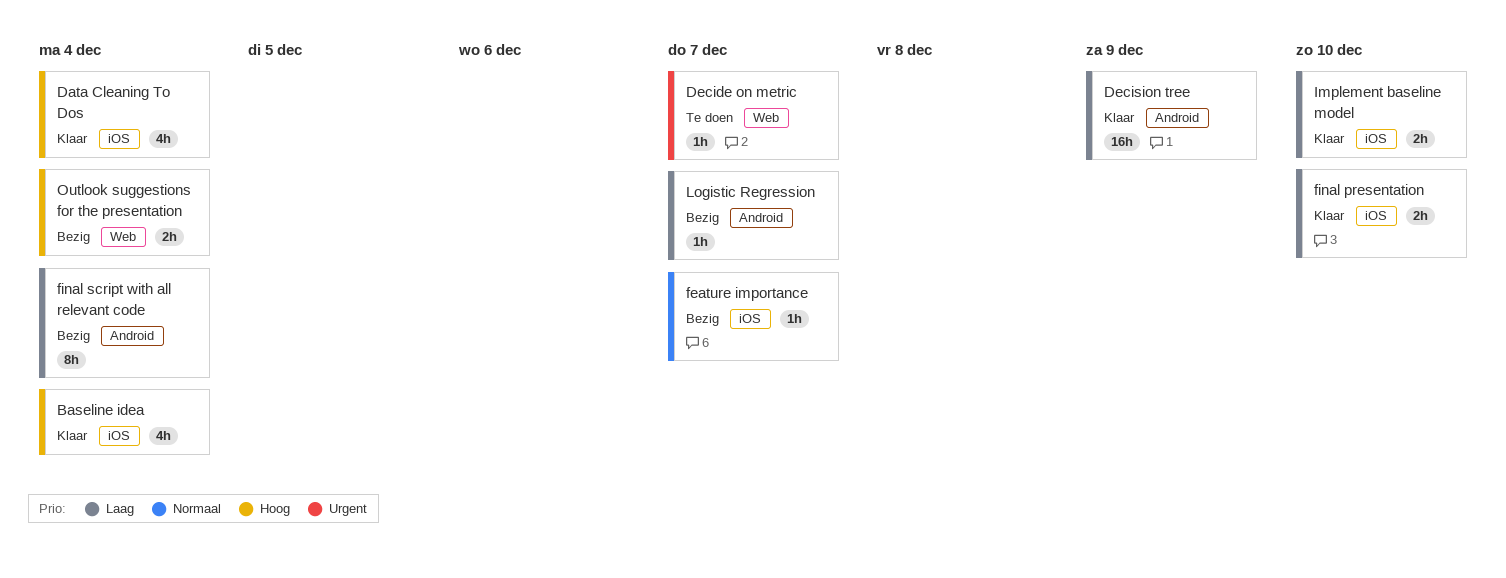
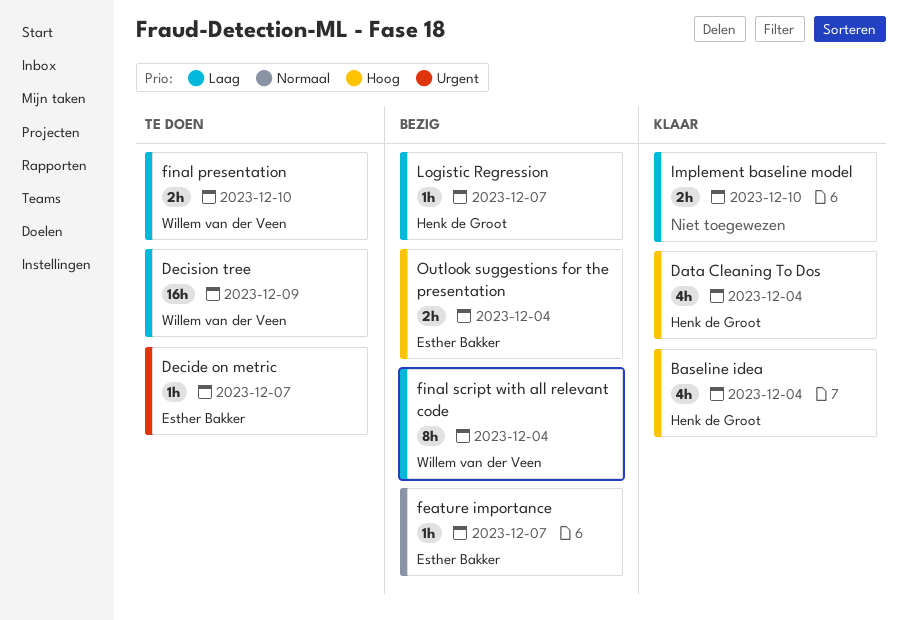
Decision tree, status: Klaar -> Te doen
final presentation, status: Klaar -> Te doen

